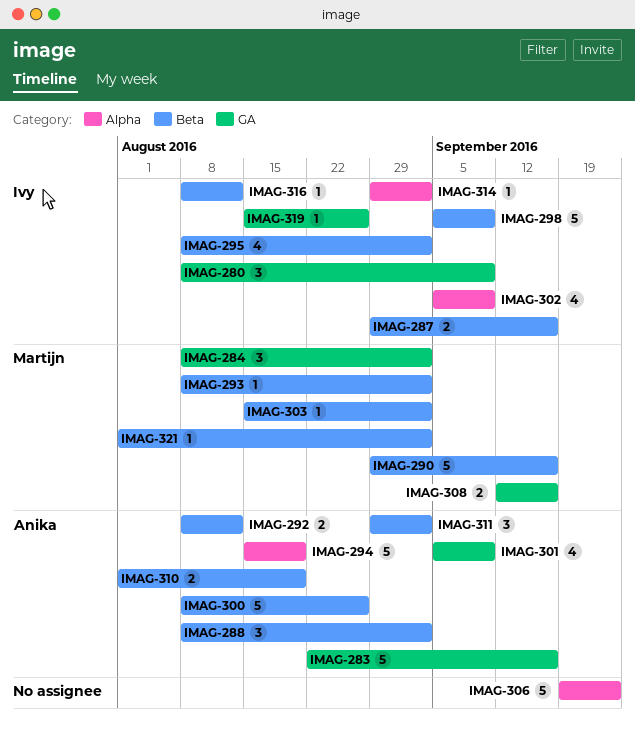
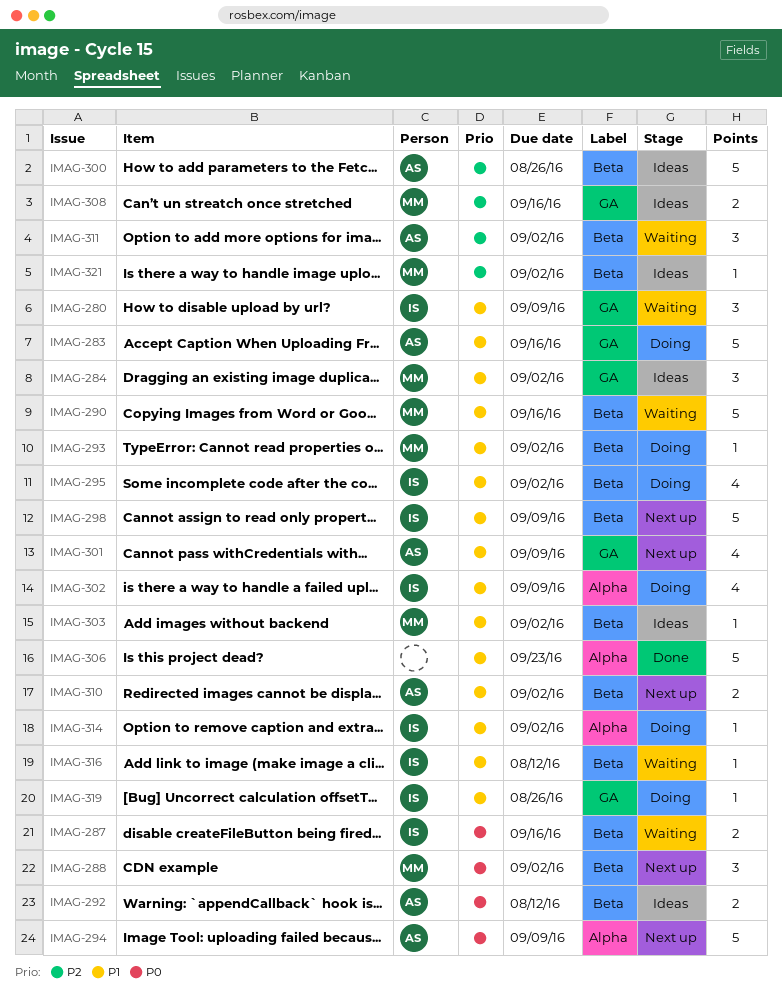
IMAG-288, owner: Anika -> Martijn
IMAG-294, due: Aug 19 -> Sep 9
IMAG-310, due: Aug 19 -> Sep 2

